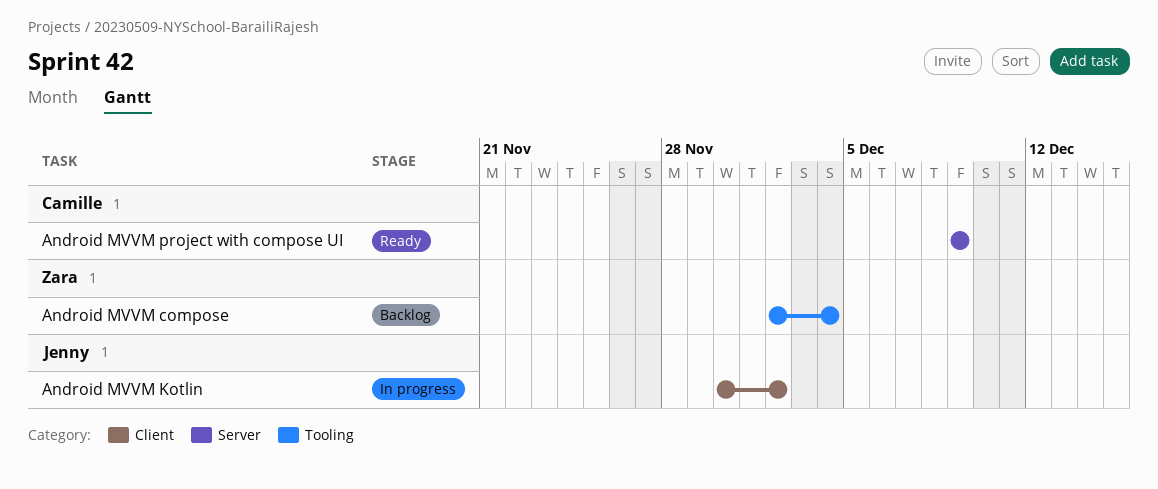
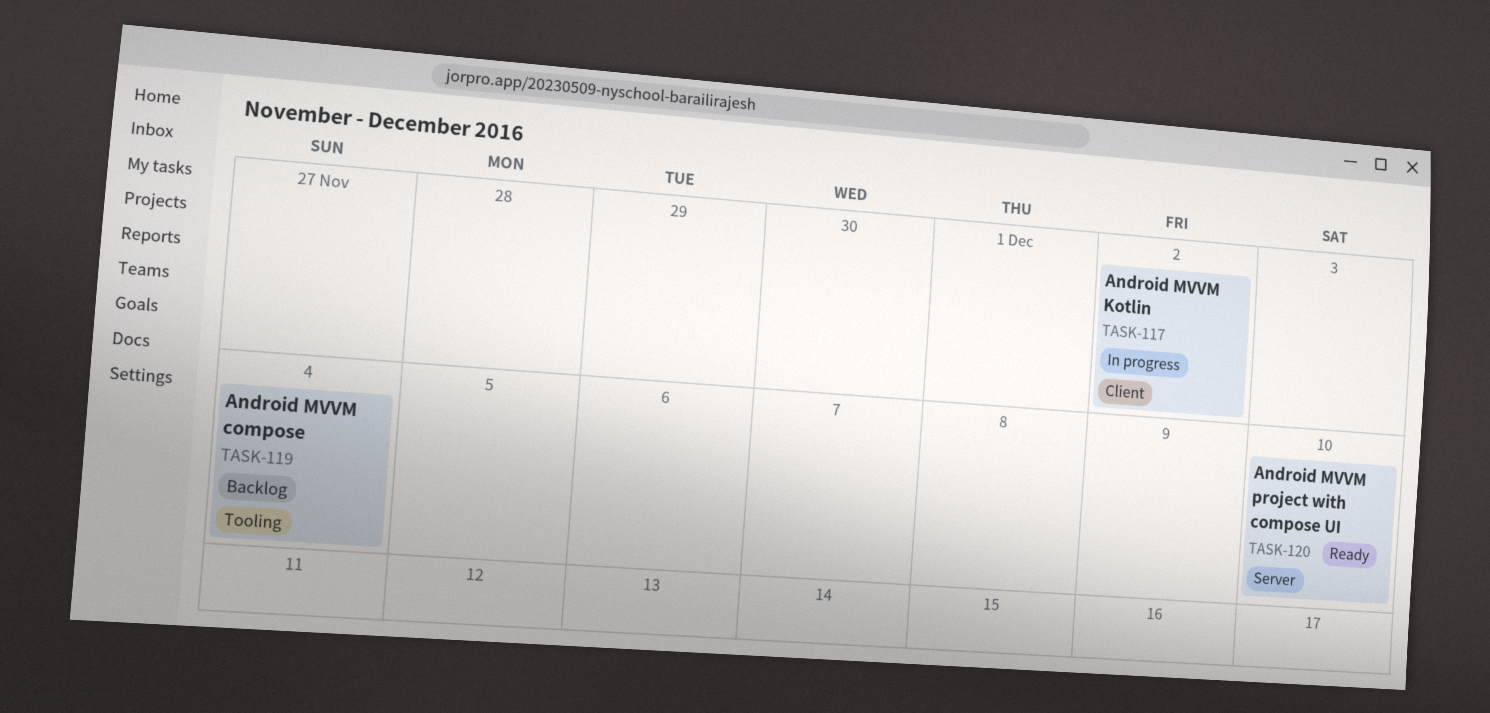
Android MVVM project with compose UI, due: Dec 9 -> Dec 10

